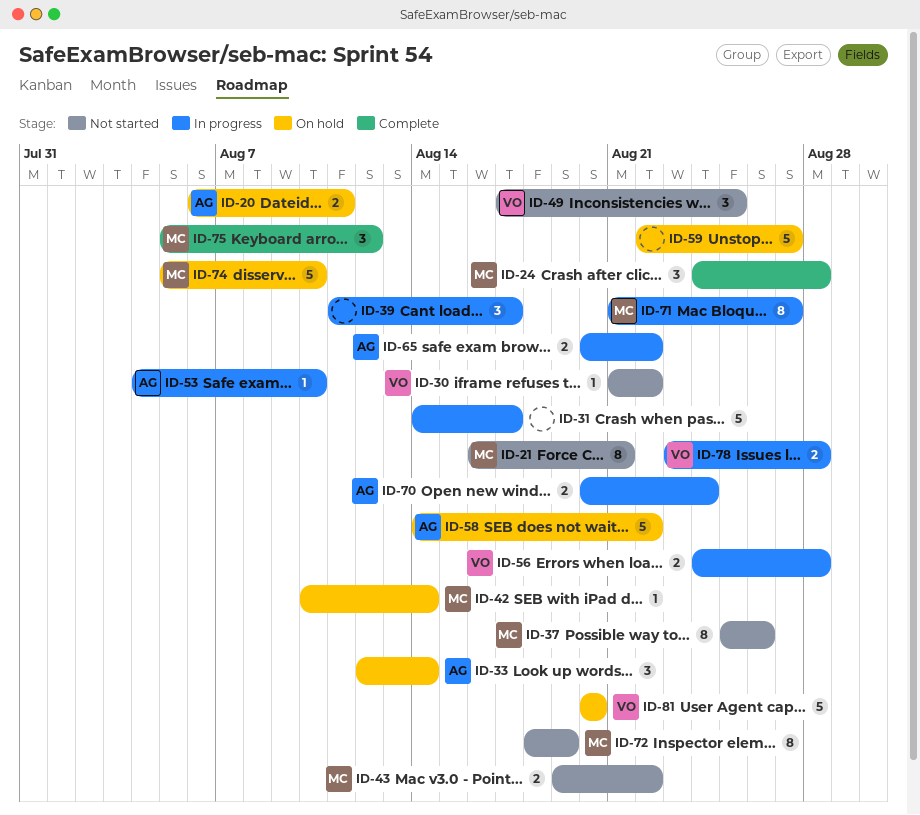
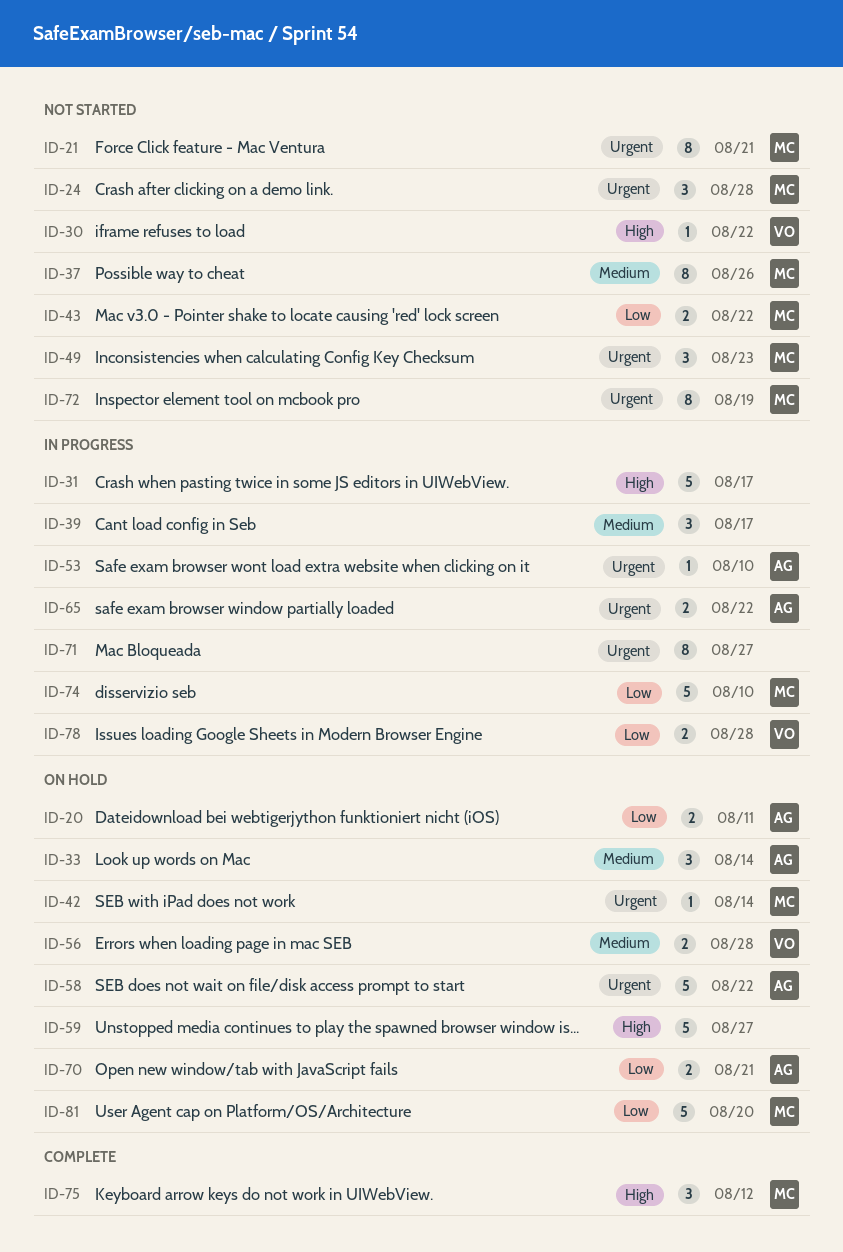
ID-24, status: Complete -> Not started
ID-49, owner: VO -> MC
ID-49, due: Aug 25 -> Aug 23
ID-56, status: In progress -> On hold
ID-70, status: In progress -> On hold
ID-70, due: Aug 24 -> Aug 21
ID-71, owner: MC -> none
ID-74, status: On hold -> In progress
ID-81, owner: VO -> MC

